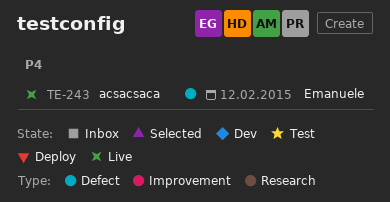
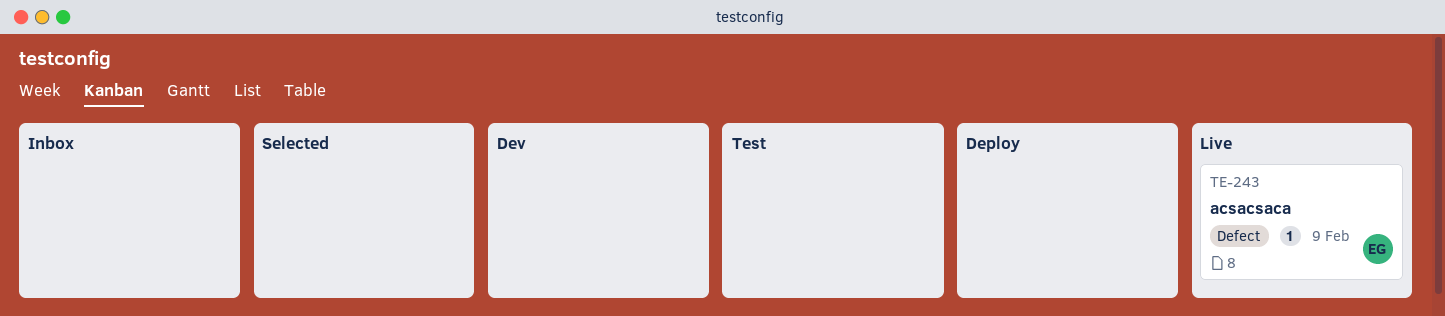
TE-243, due: Feb 12 -> Feb 9

